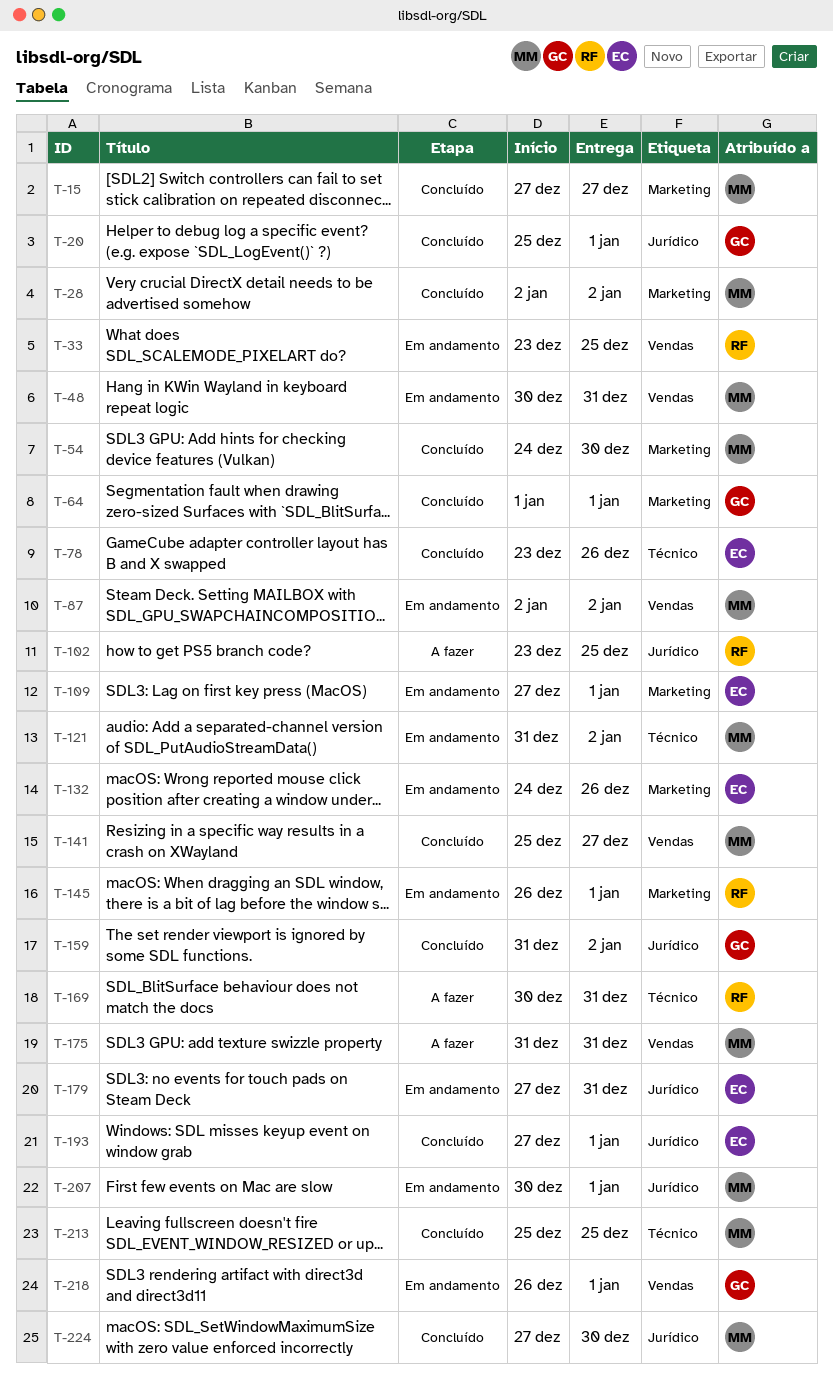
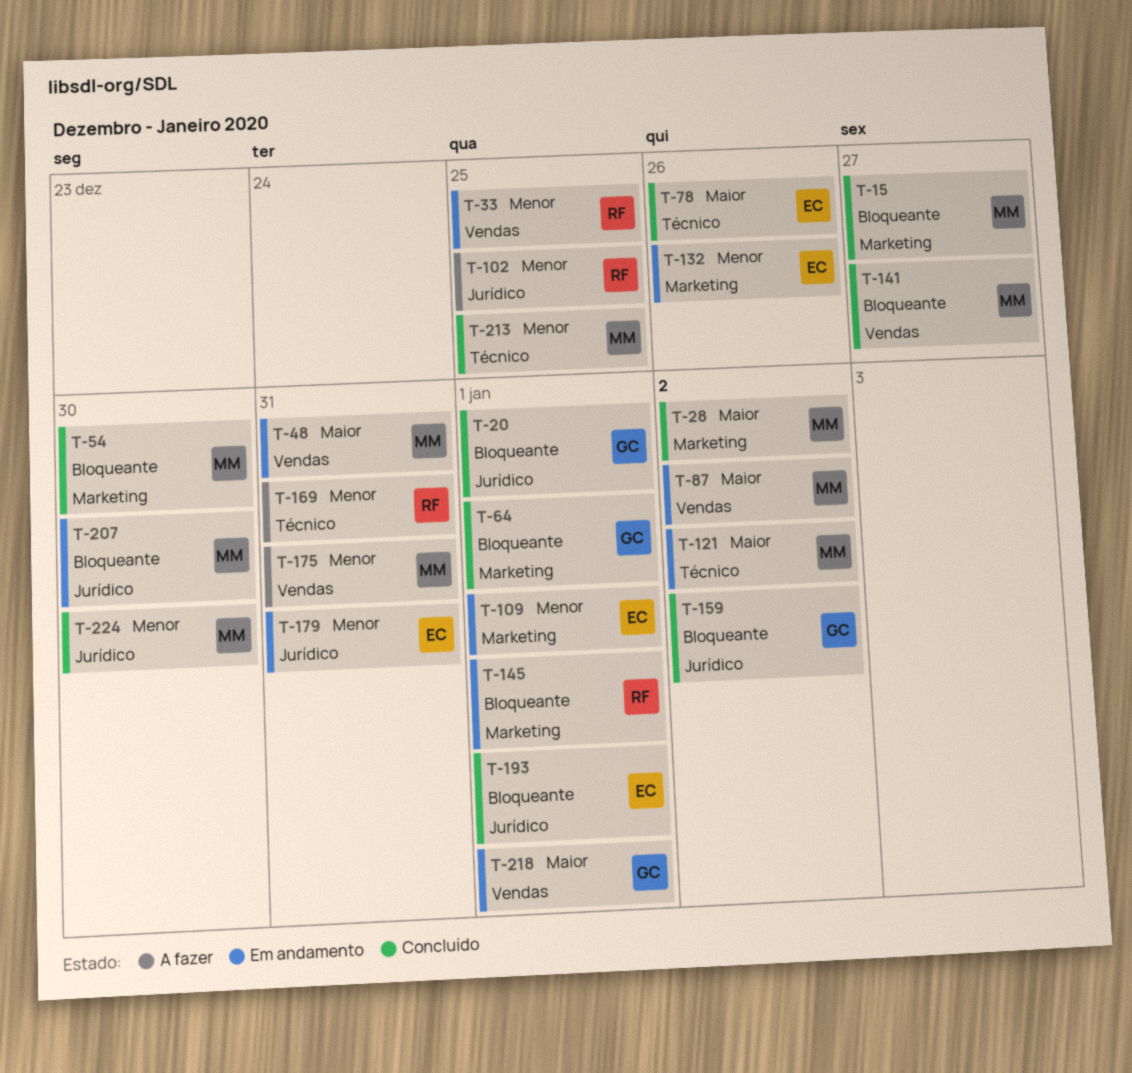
T-207, due: Jan 1 -> Dec 30

